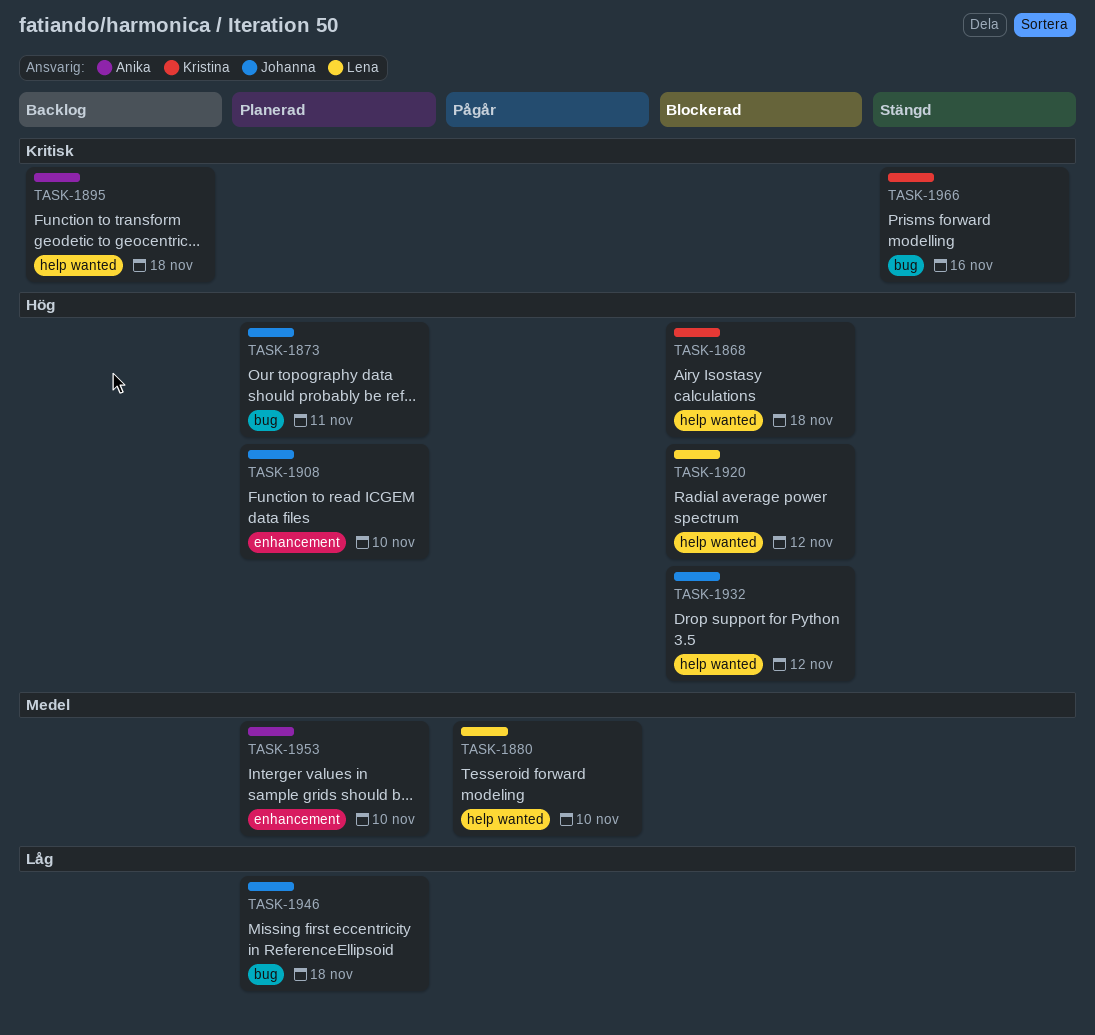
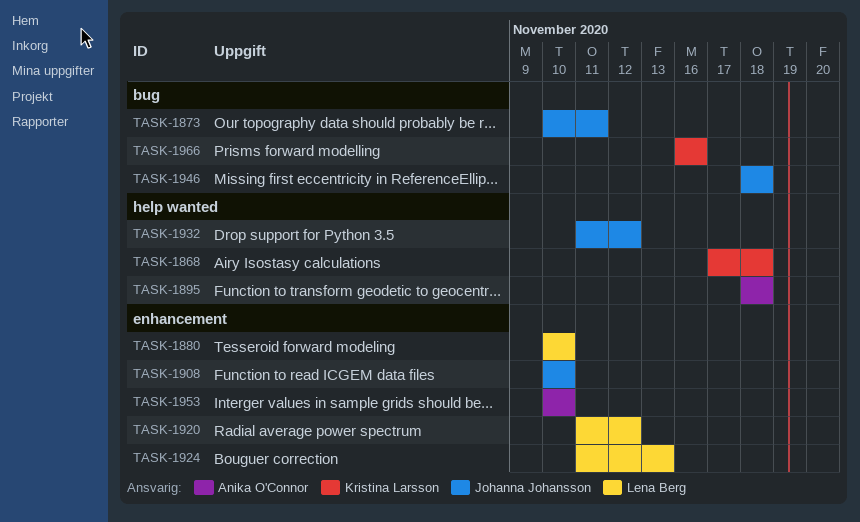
TASK-1880, label: help wanted -> enhancement
TASK-1920, label: help wanted -> enhancement
TASK-1924: none -> present

